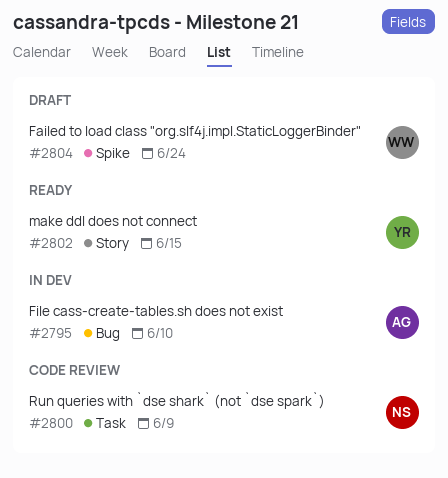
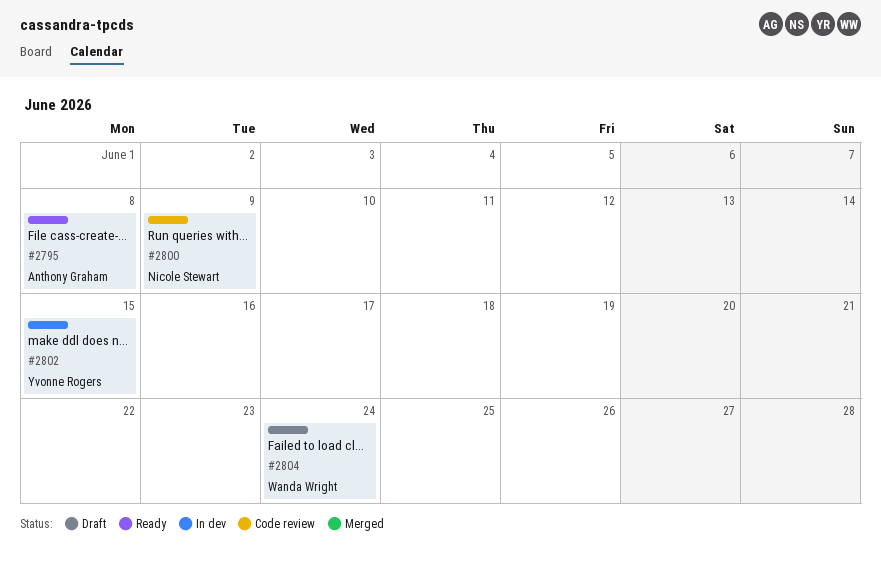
#2795, status: In dev -> Ready
#2795, due: Jun 10 -> Jun 8
#2802, status: Ready -> In dev

